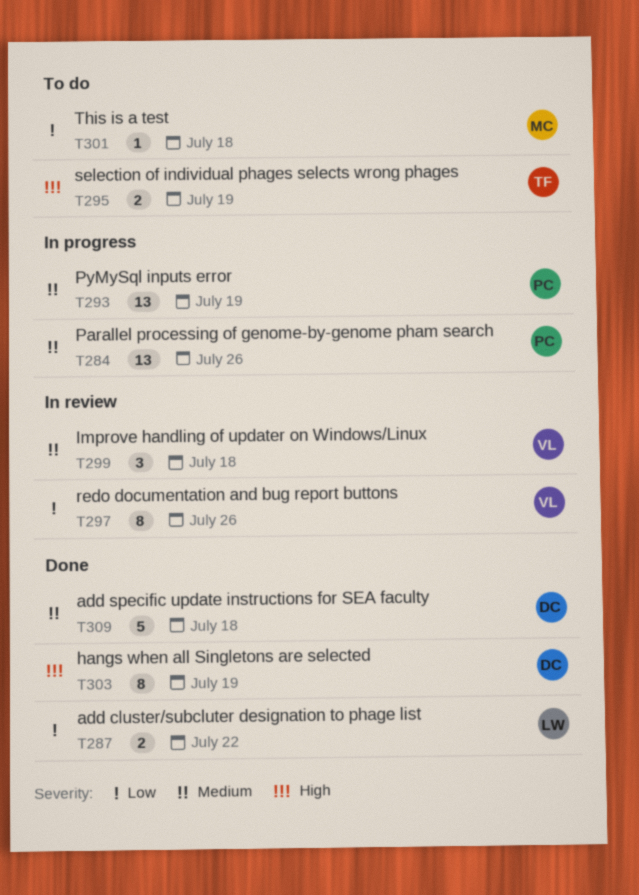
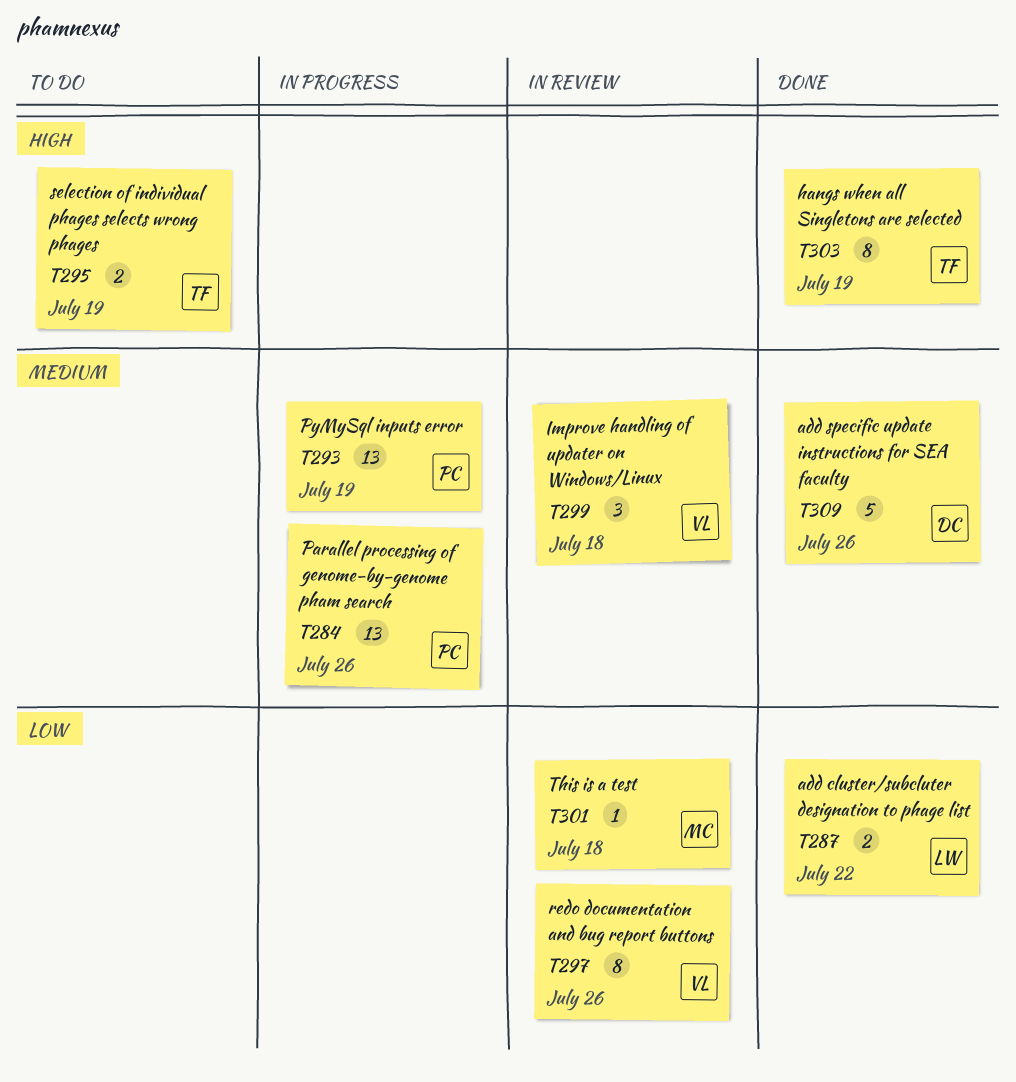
T301, status: To do -> In review
T303, owner: DC -> TF
T309, due: Jul 18 -> Jul 26

